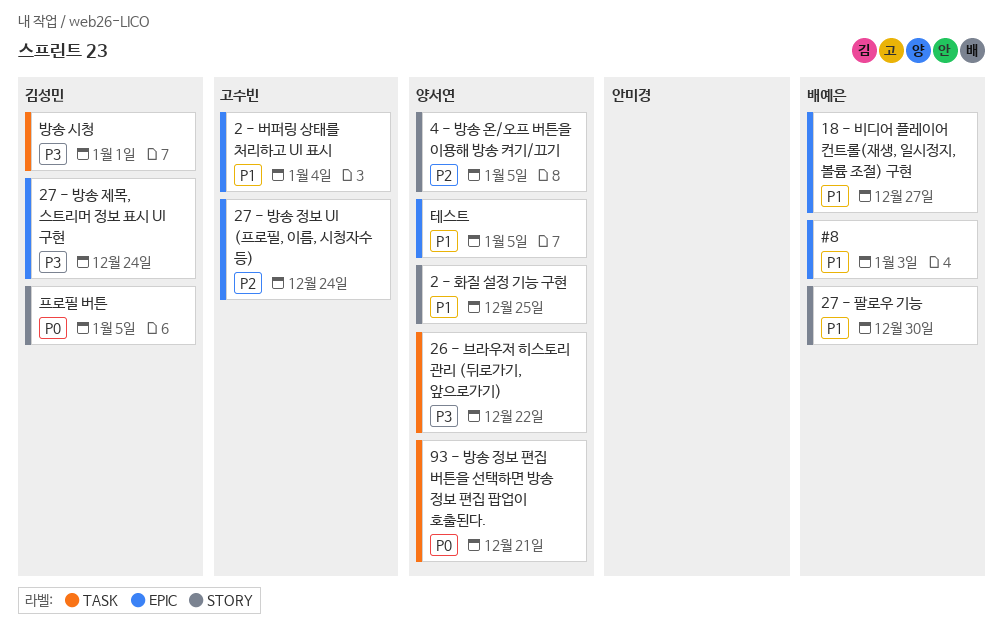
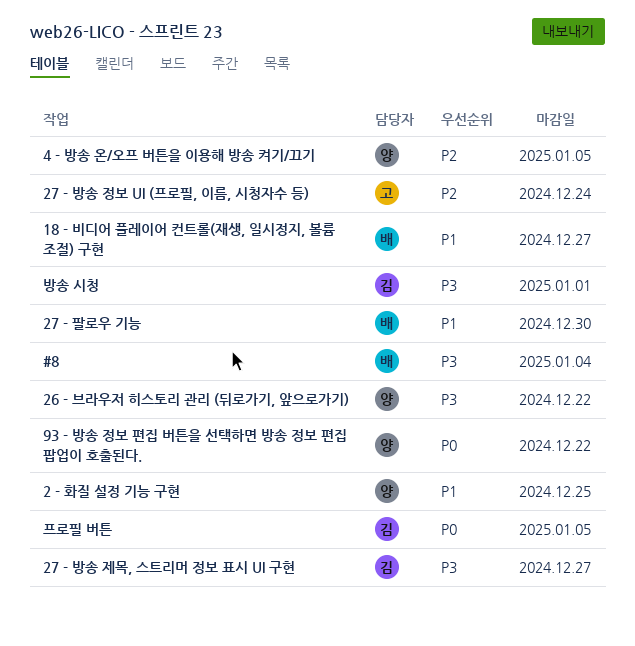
#8, priority: P1 -> P3
#8, due: Jan 3 -> Jan 4
2 - 버퍼링 상태를 처리하고 UI 표시: present -> none
27 - 방송 제목, 스트리머 정보 표시 UI 구현, due: Dec 24 -> Dec 27
93 - 방송 정보 편집 버튼을 선택하면 방송 정보 편집 팝업이 호출된다., due: Dec 21 -> Dec 22
테스트: present -> none

